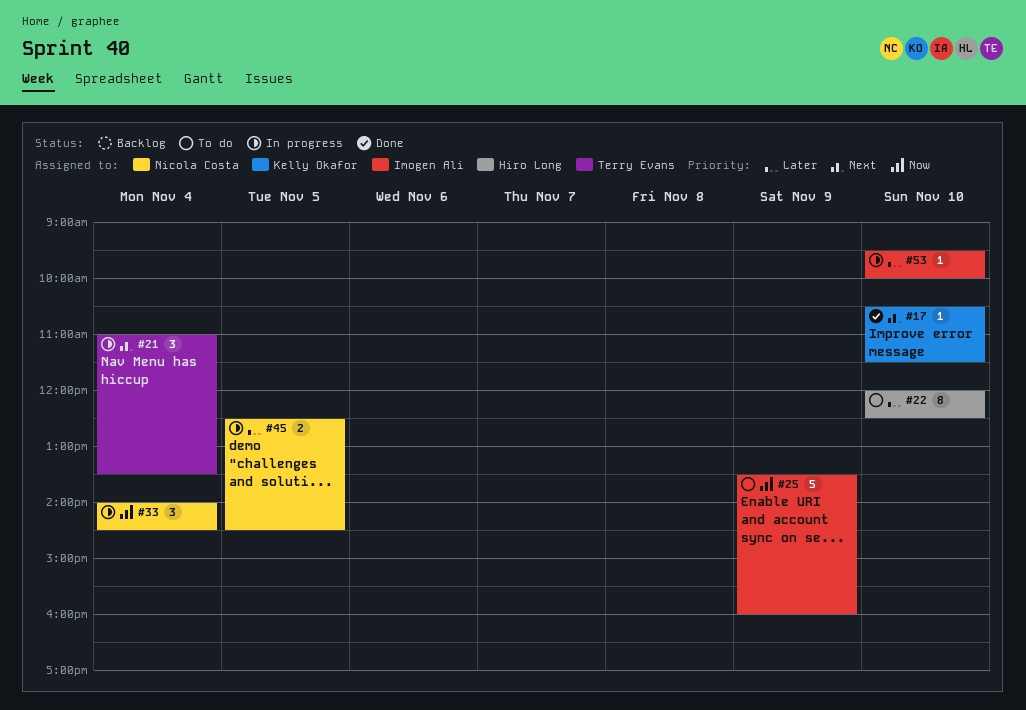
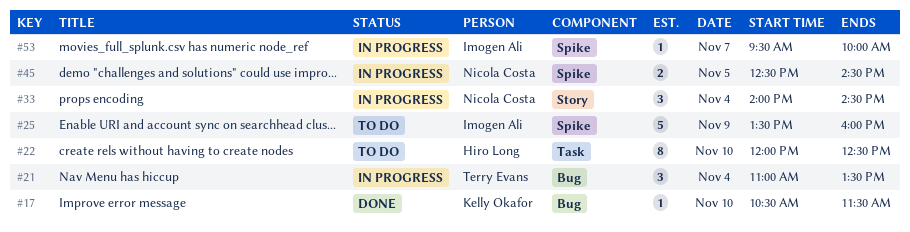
#53, day: Nov 10 -> Nov 7

